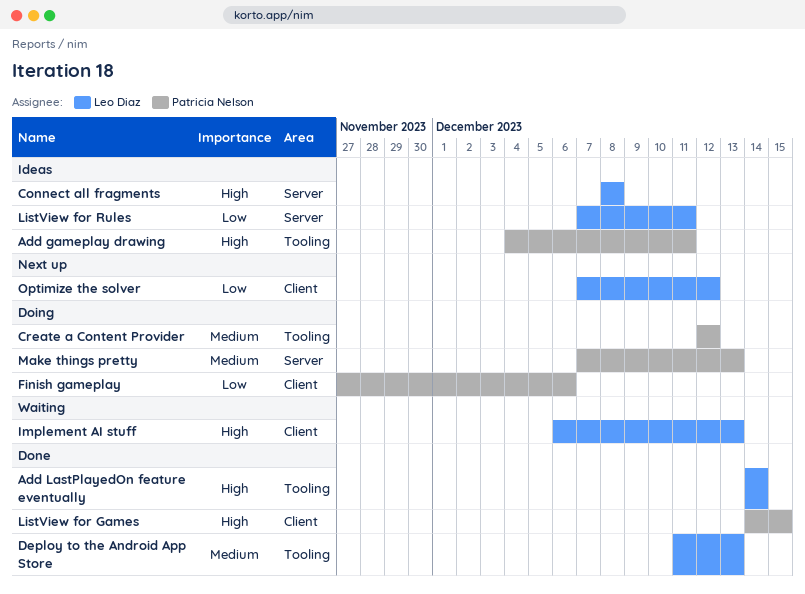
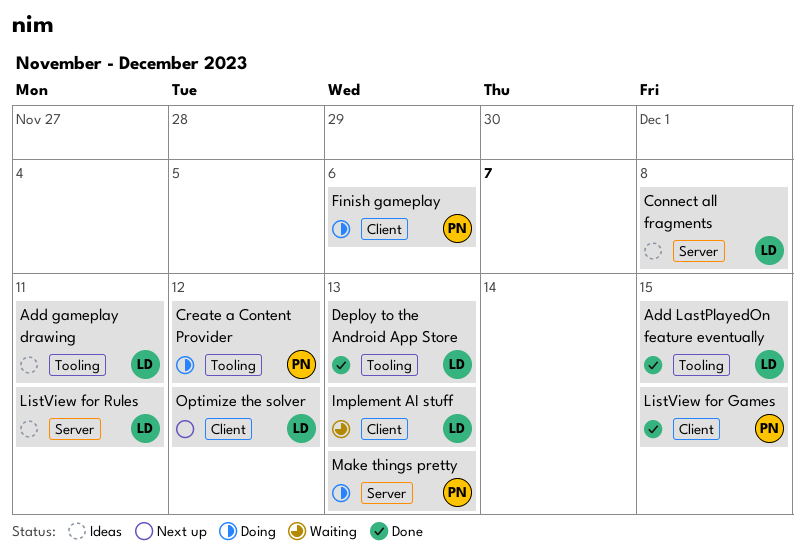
Add gameplay drawing, owner: Patricia Nelson -> Leo Diaz
Add LastPlayedOn feature eventually, due: Dec 14 -> Dec 15

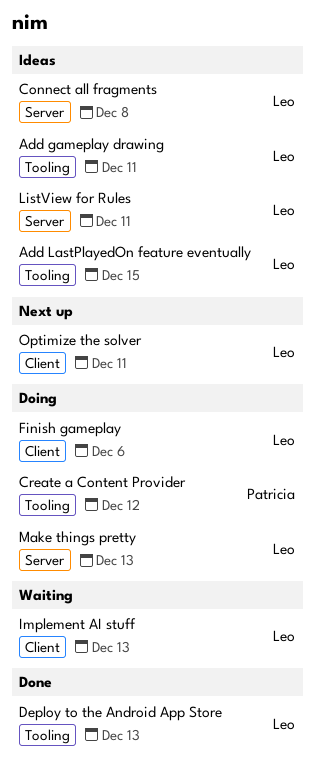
Add LastPlayedOn feature eventually, status: Done -> Ideas
Finish gameplay, owner: Patricia -> Leo
ListView for Games: present -> none
Make things pretty, owner: Patricia -> Leo
Optimize the solver, due: Dec 12 -> Dec 11

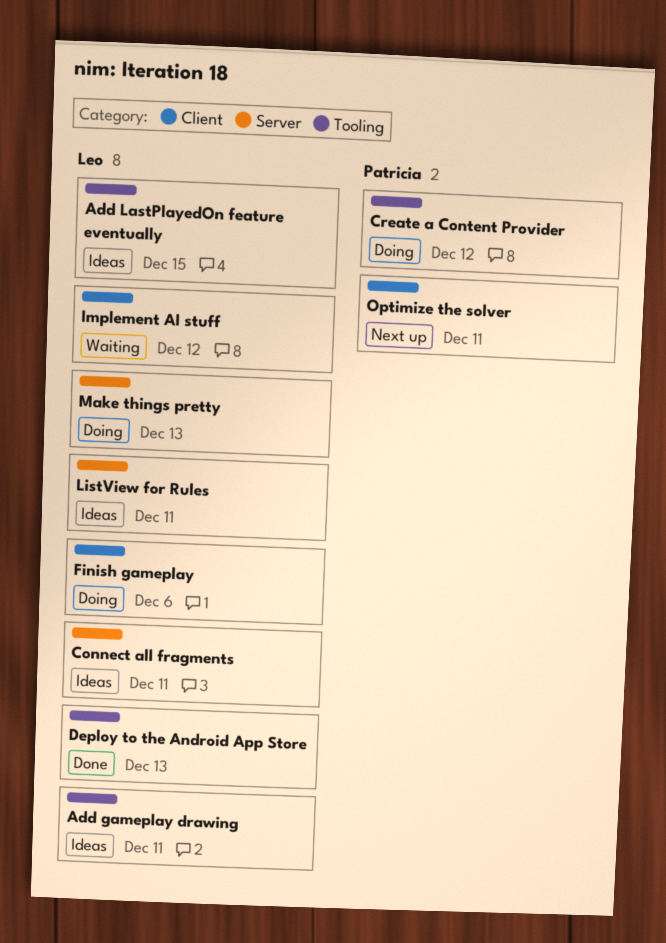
Connect all fragments, due: Dec 8 -> Dec 11
Implement AI stuff, due: Dec 13 -> Dec 12
Optimize the solver, owner: Leo -> Patricia

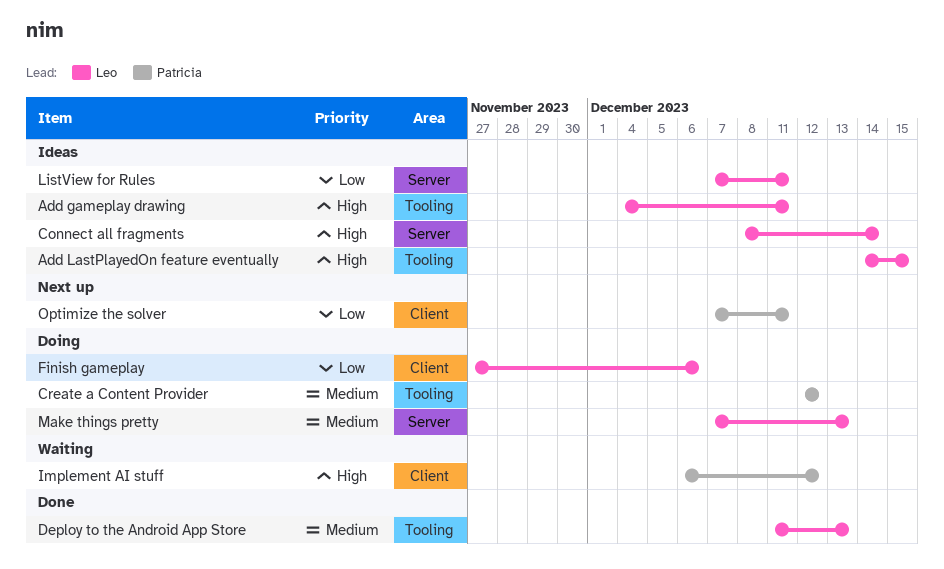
Connect all fragments, due: Dec 11 -> Dec 14
Implement AI stuff, owner: Leo -> Patricia

